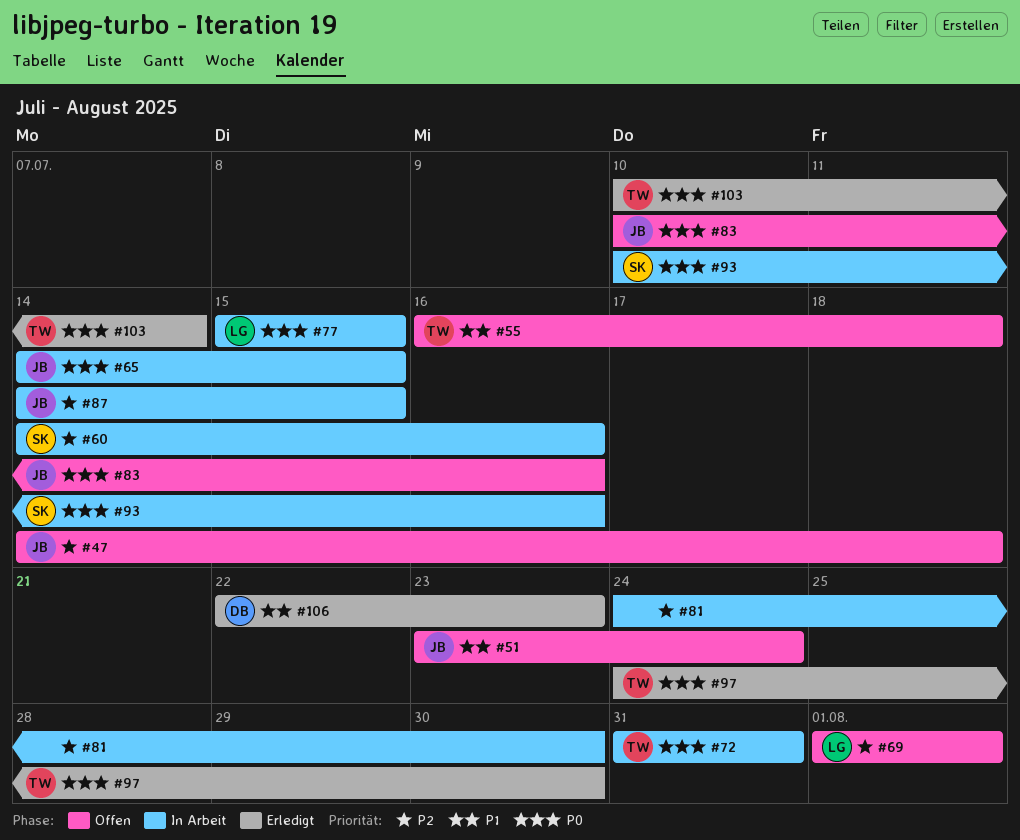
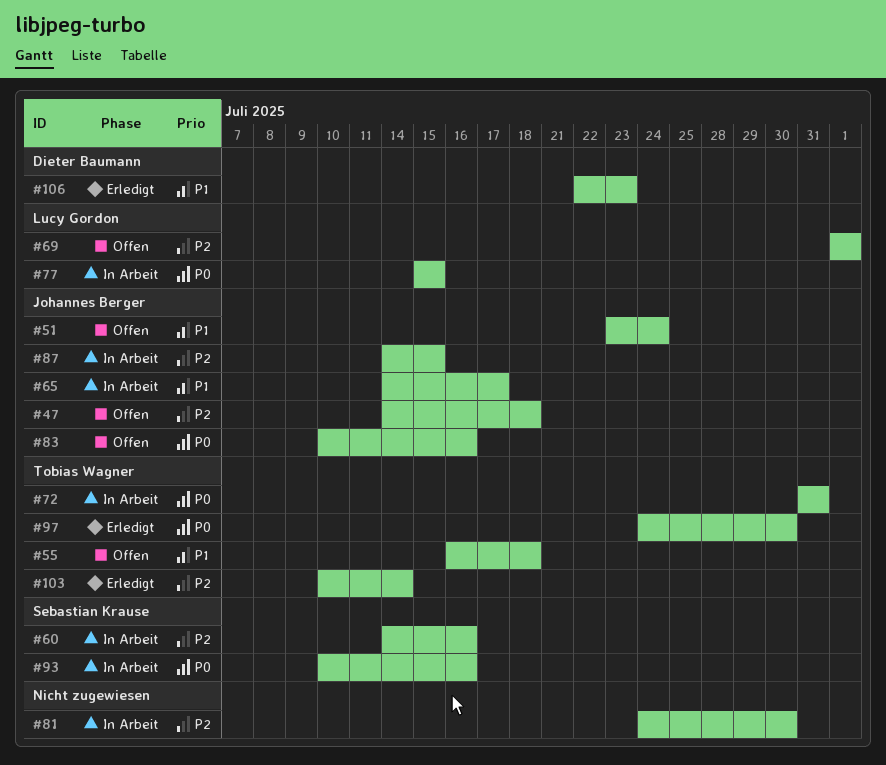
#65, priority: P0 -> P1
#65, due: Jul 15 -> Jul 17
#103, priority: P0 -> P2

